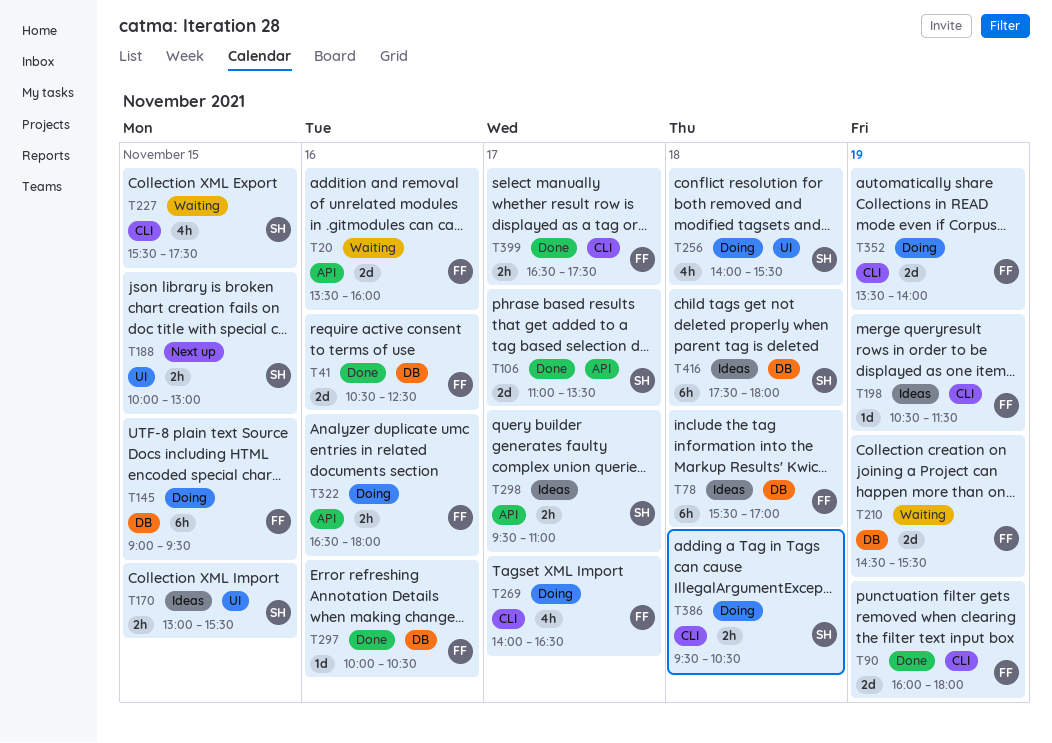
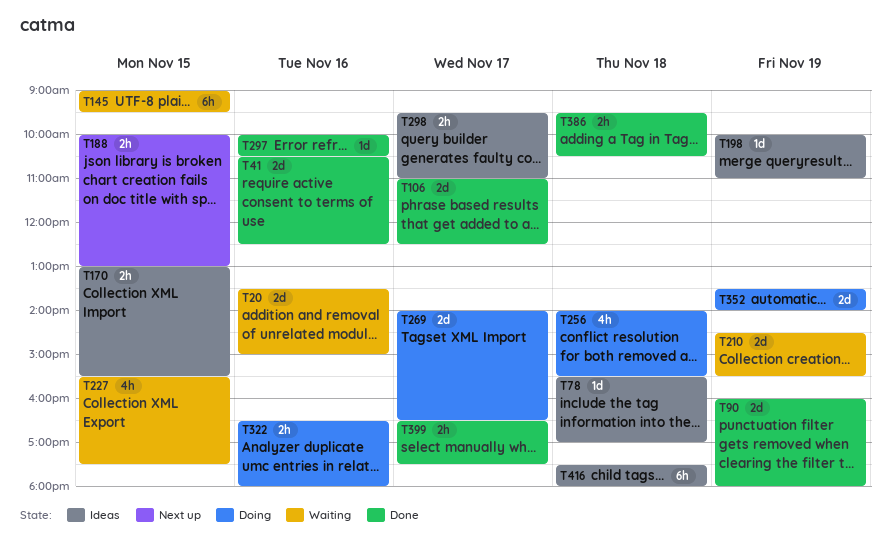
T20, ends: 16:00 -> 15:00
T78, estimate: 6h -> 1d
T106, ends: 13:30 -> 12:30
T145, status: Doing -> Waiting
T198, begins: 10:30 -> 10:00
T198, ends: 11:30 -> 11:00
T269, estimate: 4h -> 2d
T386, status: Doing -> Done

